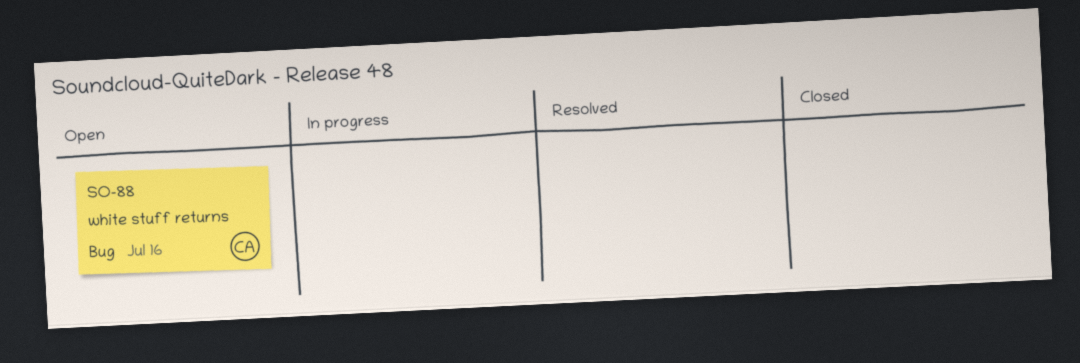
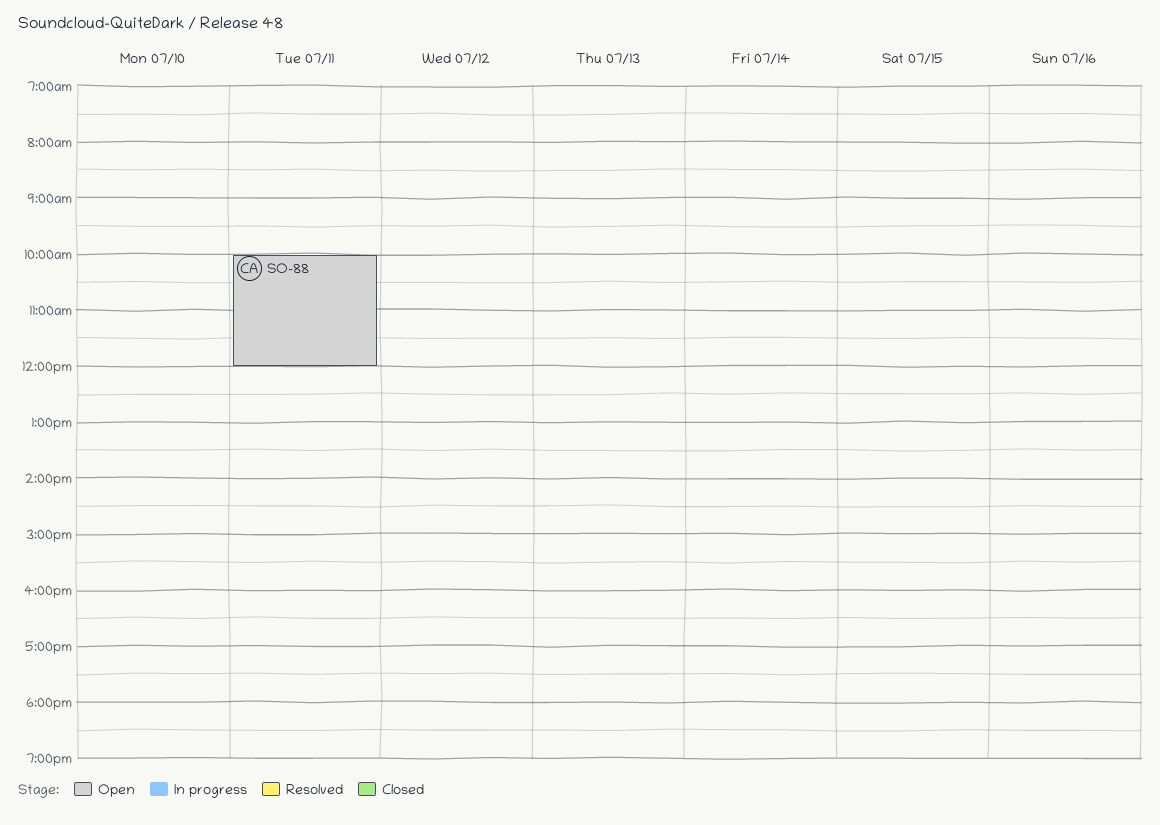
SO-88, day: Jul 16 -> Jul 11

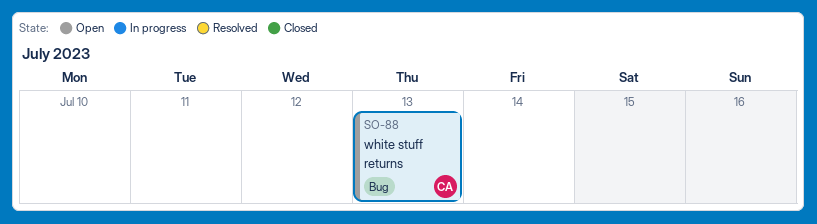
SO-88, day: Jul 11 -> Jul 13

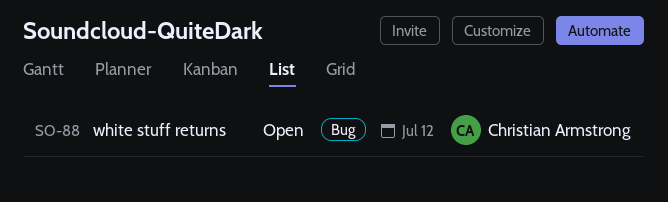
SO-88, day: Jul 13 -> Jul 12

